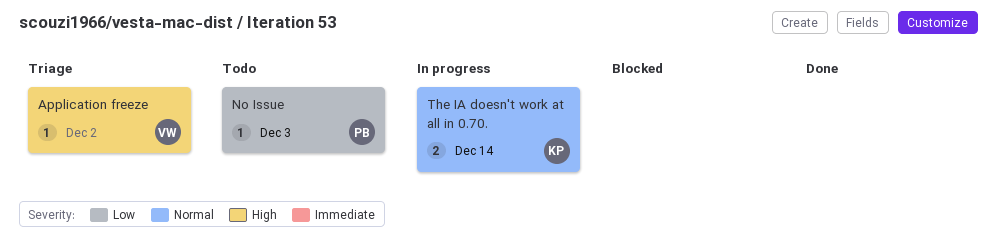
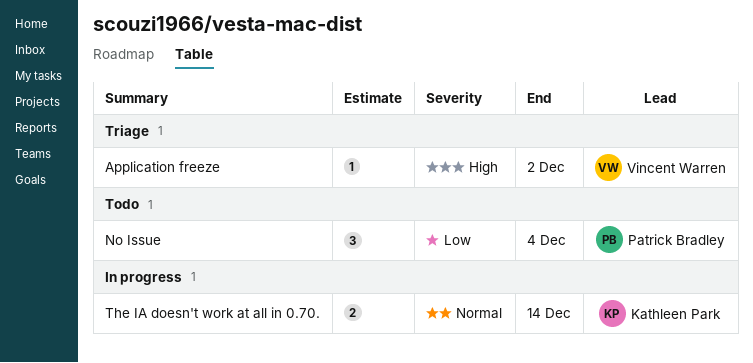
No Issue, estimate: 1 -> 3
No Issue, due: Dec 3 -> Dec 4

